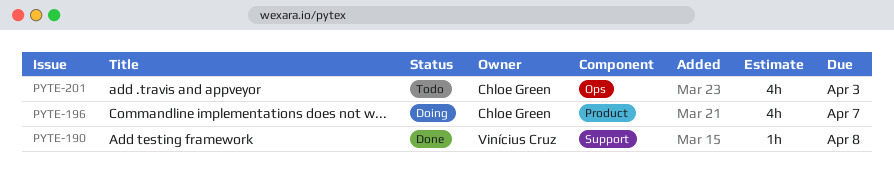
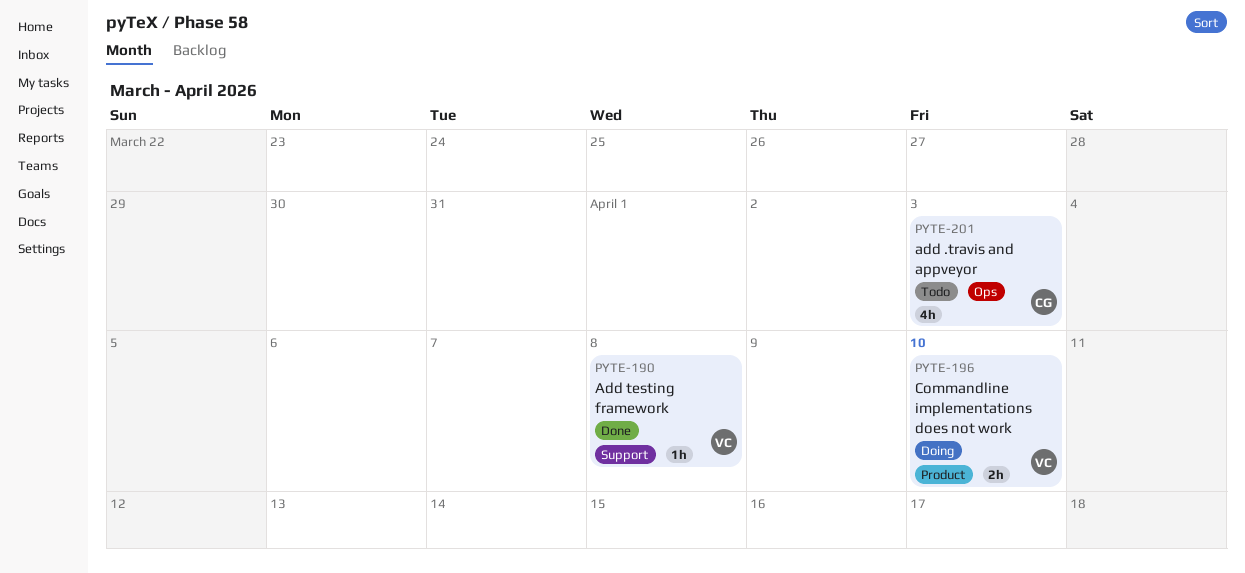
PYTE-196, owner: Chloe Green -> Vinícius Cruz
PYTE-196, estimate: 4h -> 2h
PYTE-196, due: Apr 7 -> Apr 10

